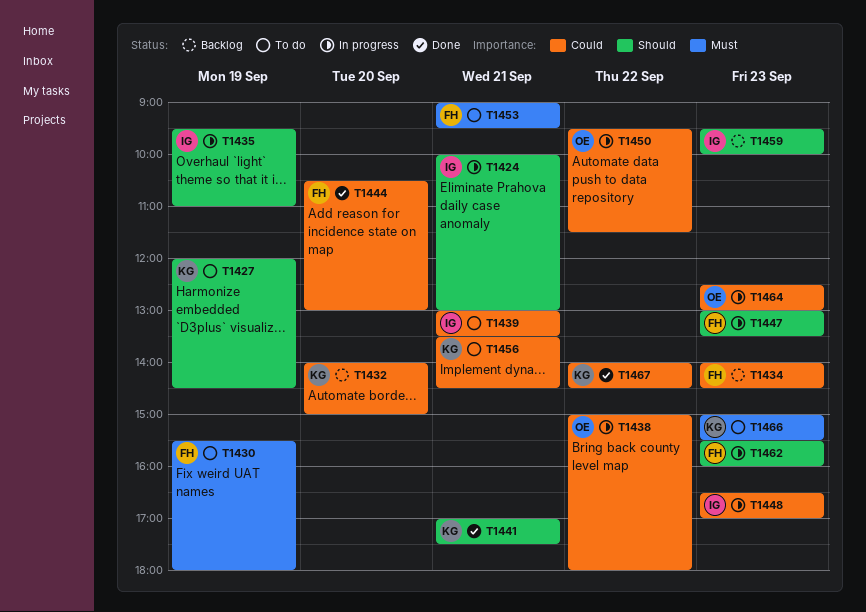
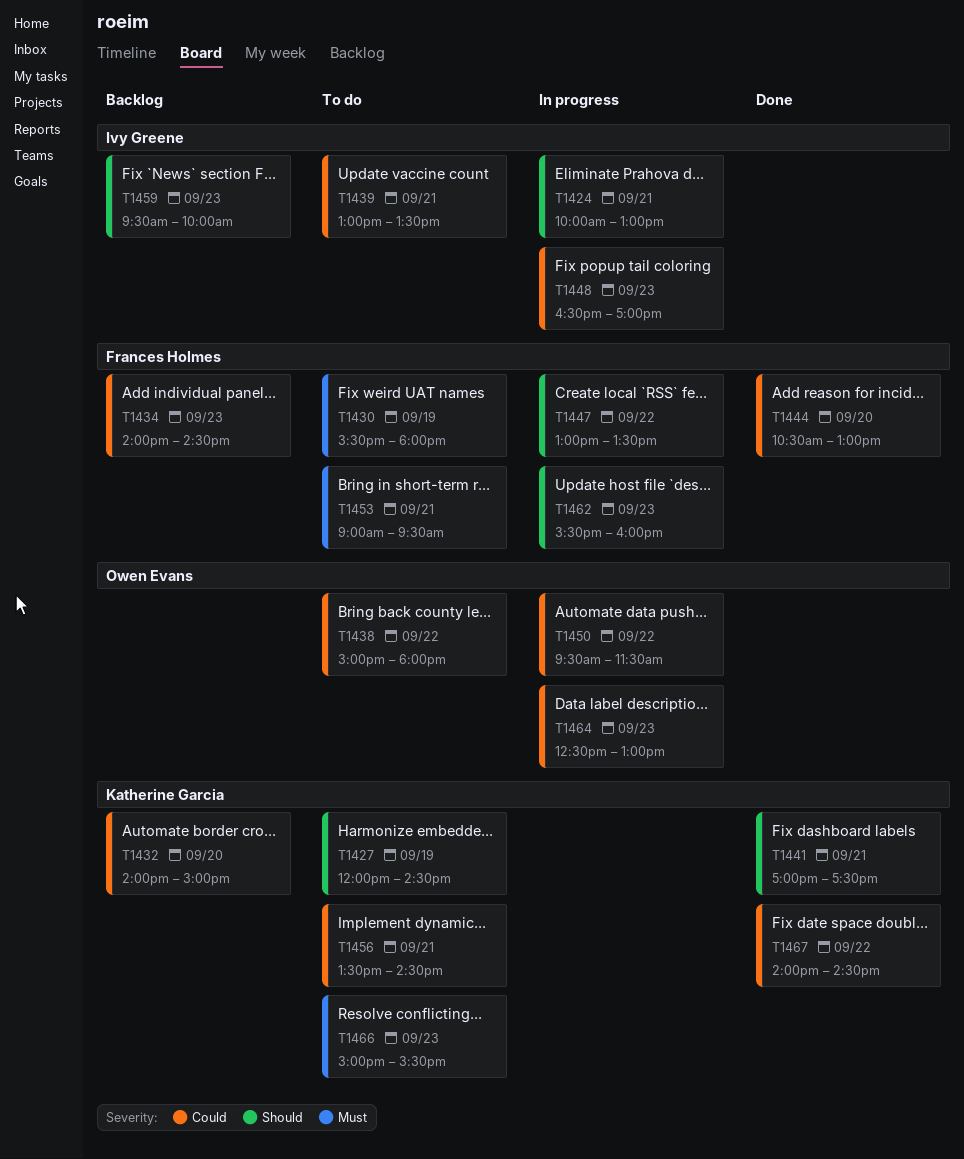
T1435: present -> none
T1438, status: In progress -> To do
T1447, day: Sep 23 -> Sep 22

